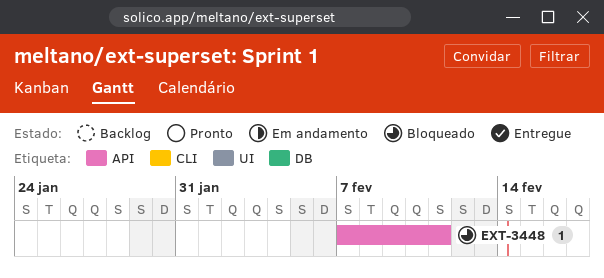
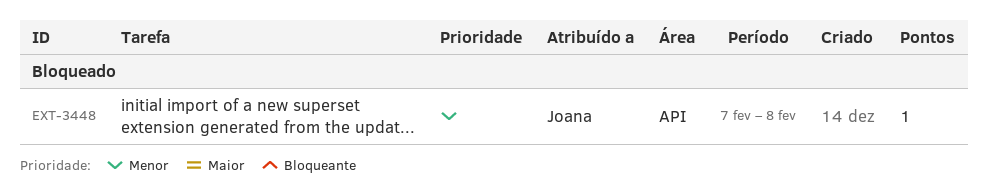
EXT-3448, due: Feb 11 -> Feb 8

